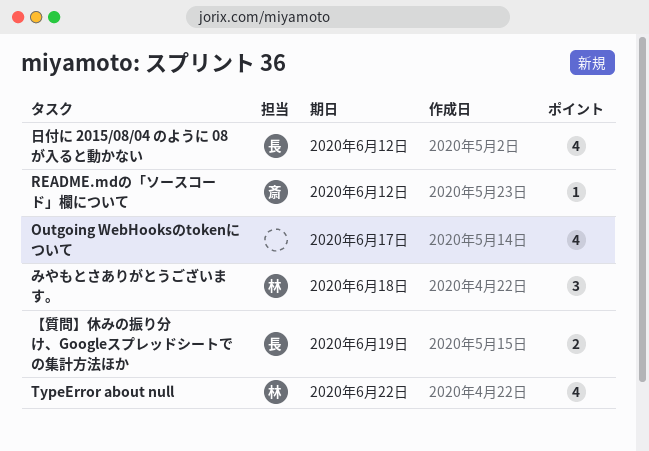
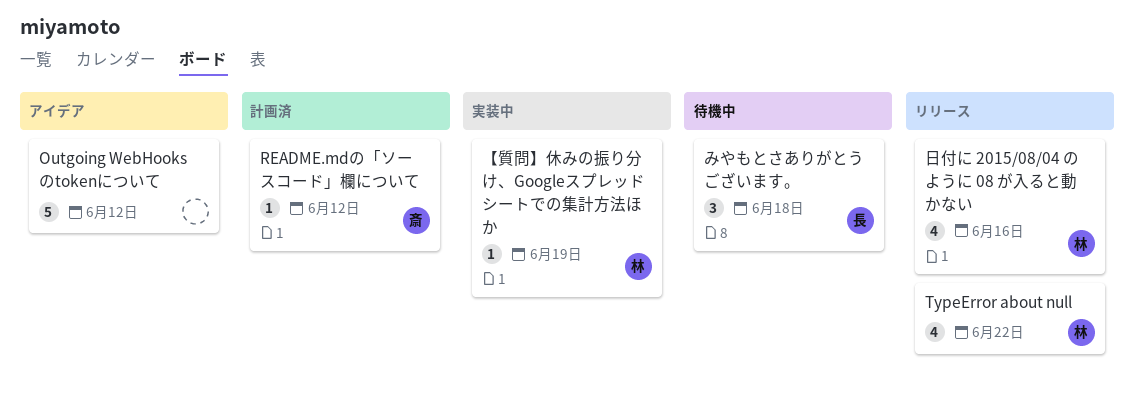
Outgoing WebHooksのtokenについて, estimate: 4 -> 5
Outgoing WebHooksのtokenについて, due: Jun 17 -> Jun 12
【質問】休みの振り分け、Googleスプレッドシートでの集計方法ほか, owner: 長 -> 林
【質問】休みの振り分け、Googleスプレッドシートでの集計方法ほか, estimate: 2 -> 1
みやもとさありがとうございます。, owner: 林 -> 長
日付に 2015/08/04 のように 08 が入ると動かない, owner: 長 -> 林
日付に 2015/08/04 のように 08 が入ると動かない, due: Jun 12 -> Jun 16

